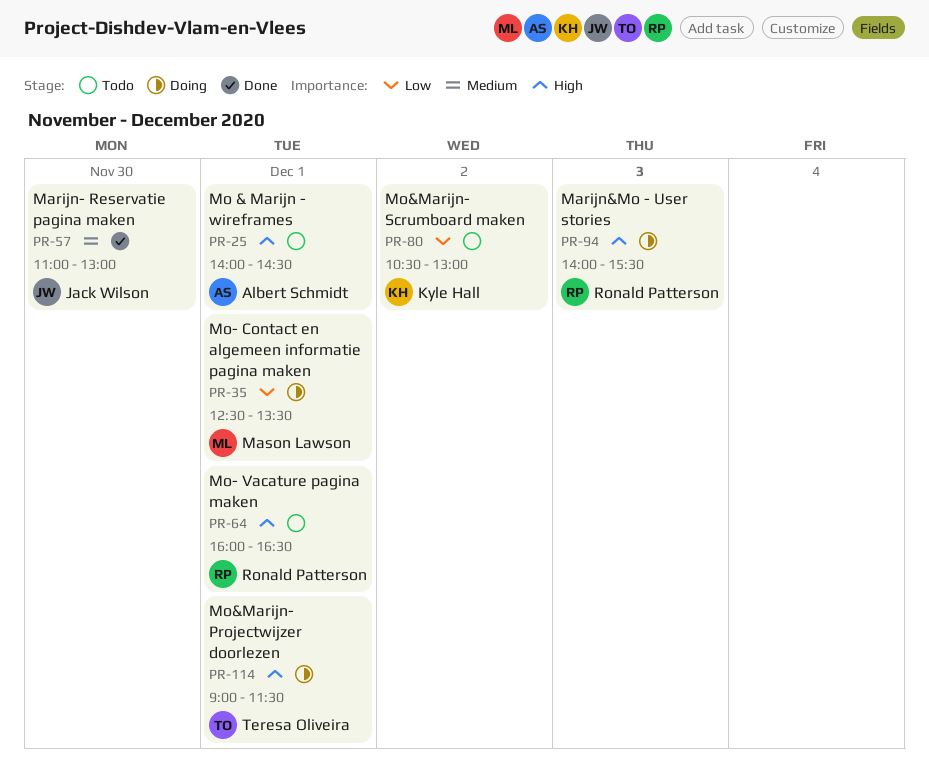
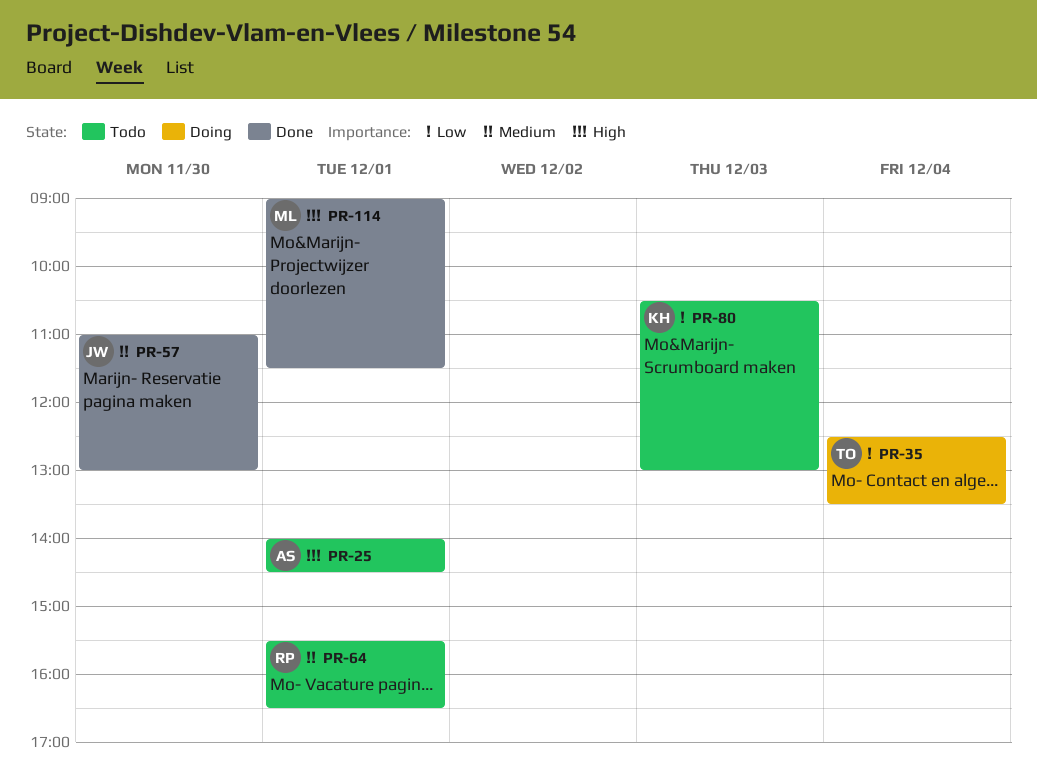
PR-35, owner: Mason Lawson -> Teresa Oliveira
PR-35, day: Dec 1 -> Dec 4
PR-64, priority: High -> Medium
PR-64, begins: 16:00 -> 15:30
PR-80, day: Dec 2 -> Dec 3
PR-94: present -> none
PR-114, status: Doing -> Done
PR-114, owner: Teresa Oliveira -> Mason Lawson

